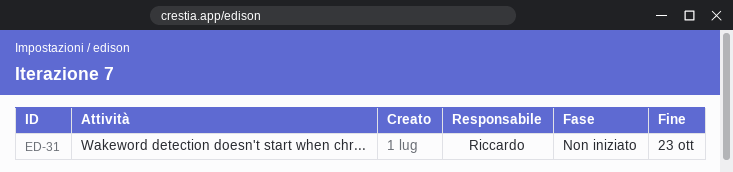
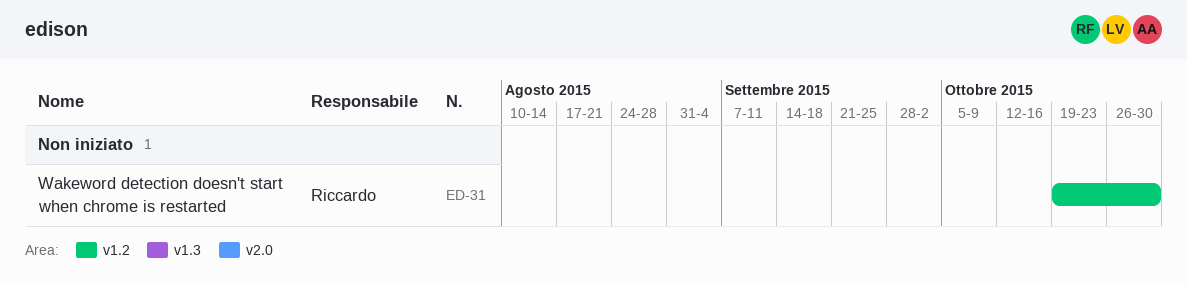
ED-31, due: Oct 23 -> Oct 30

